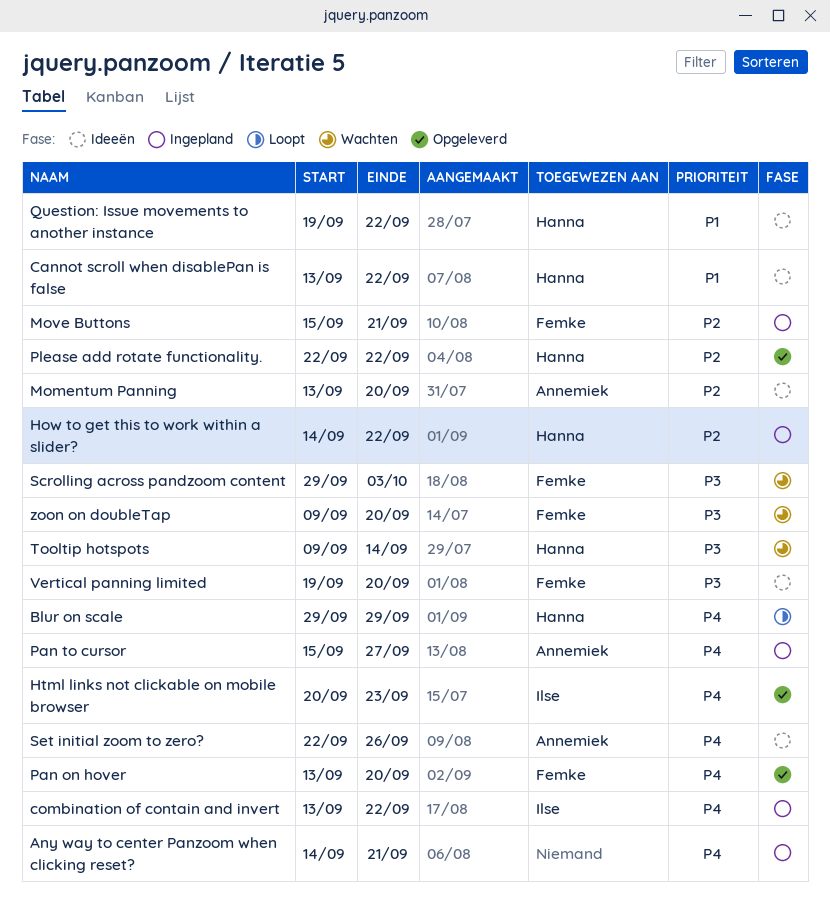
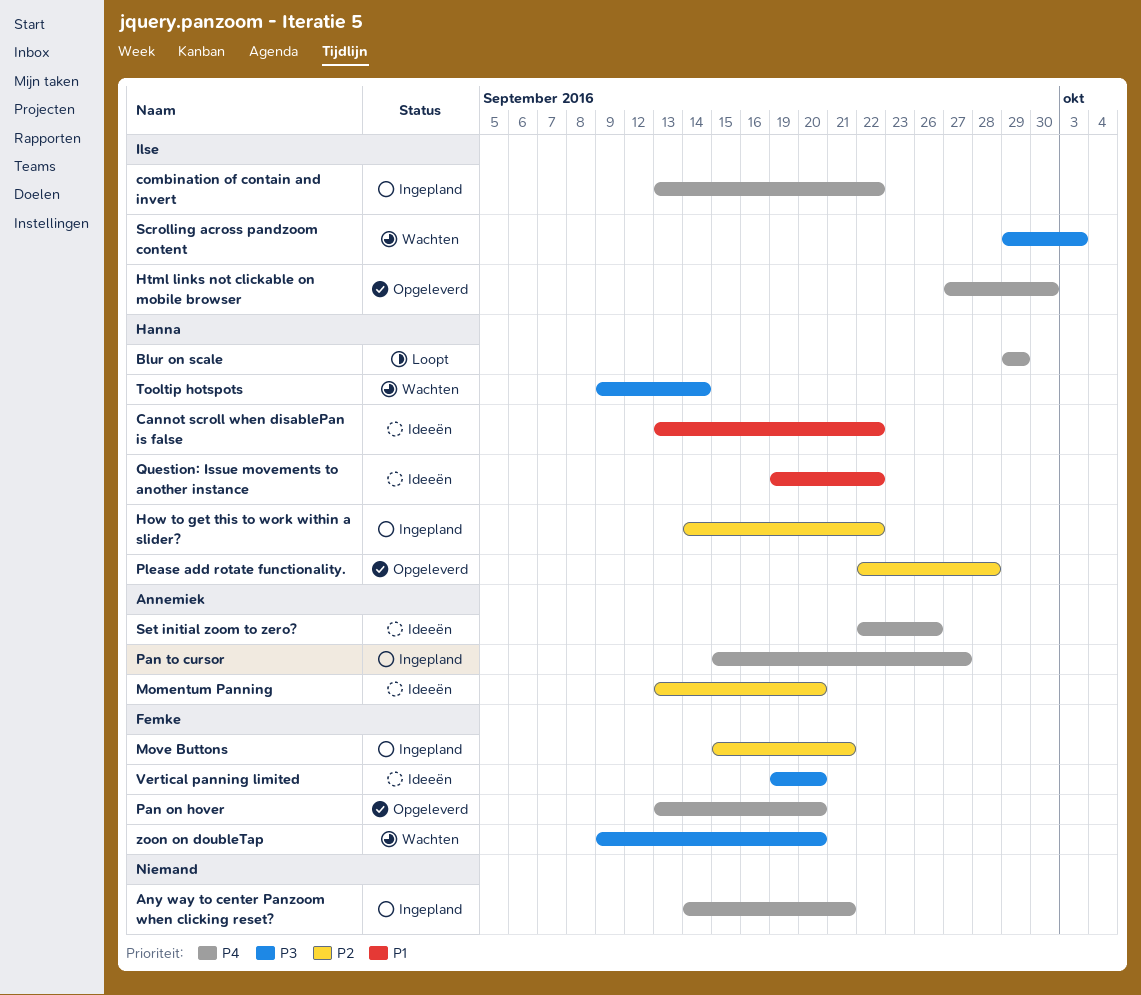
Html links not clickable on mobile browser, start: Sep 20 -> Sep 27
Html links not clickable on mobile browser, due: Sep 23 -> Sep 30
Please add rotate functionality., due: Sep 22 -> Sep 28
Scrolling across pandzoom content, owner: Femke -> Ilse

